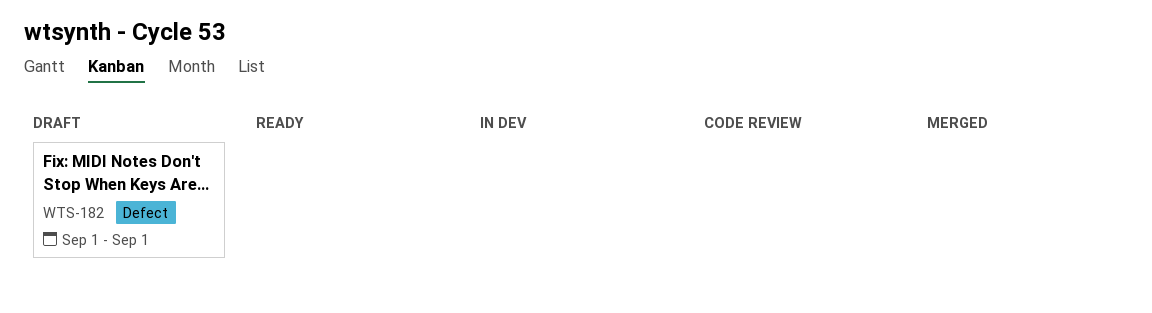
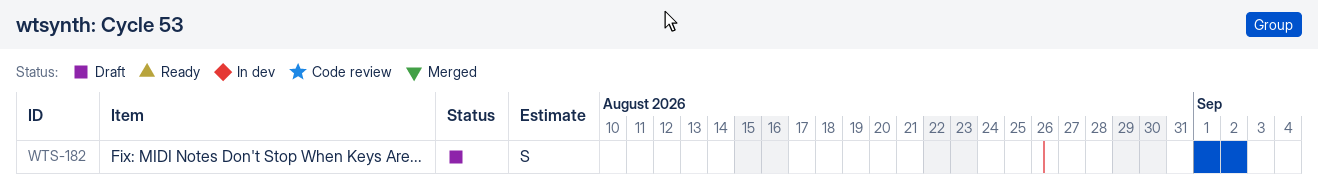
WTS-182, due: Sep 1 -> Sep 2

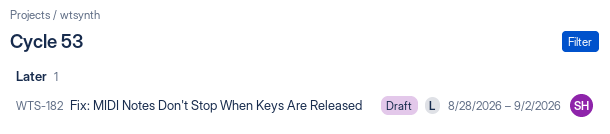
WTS-182, estimate: S -> L
WTS-182, start: Sep 1 -> Aug 28

